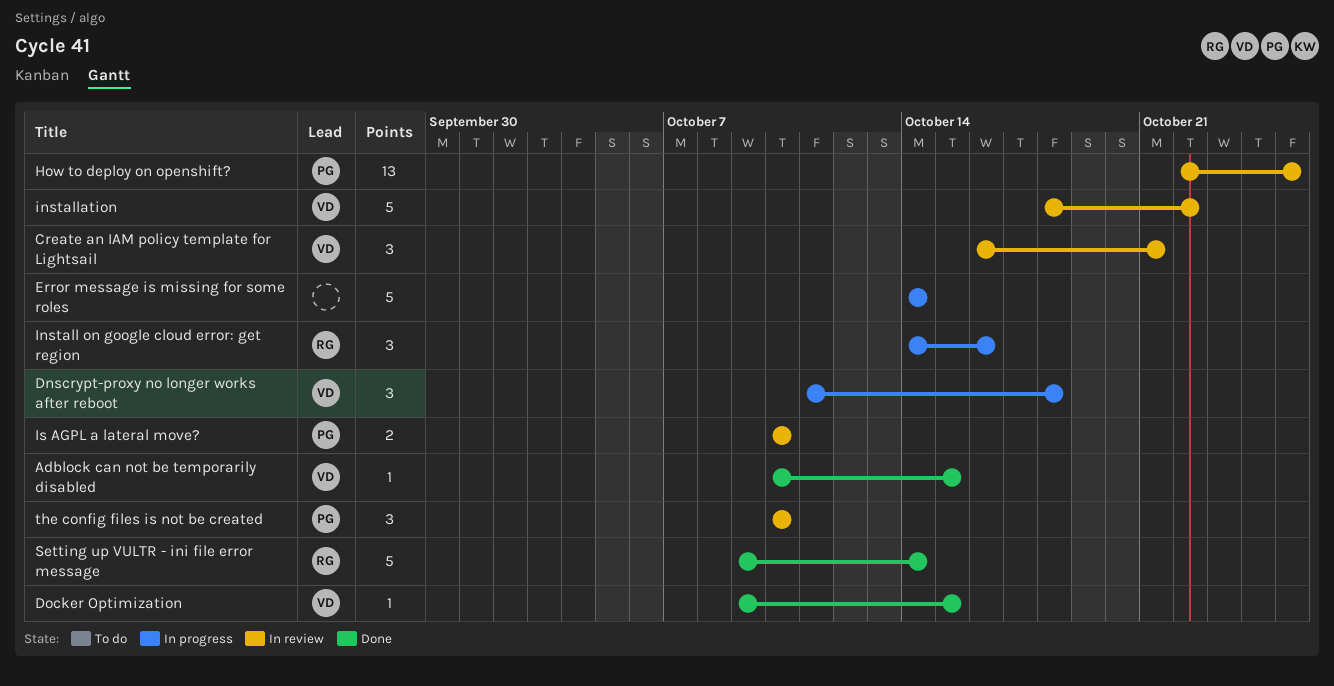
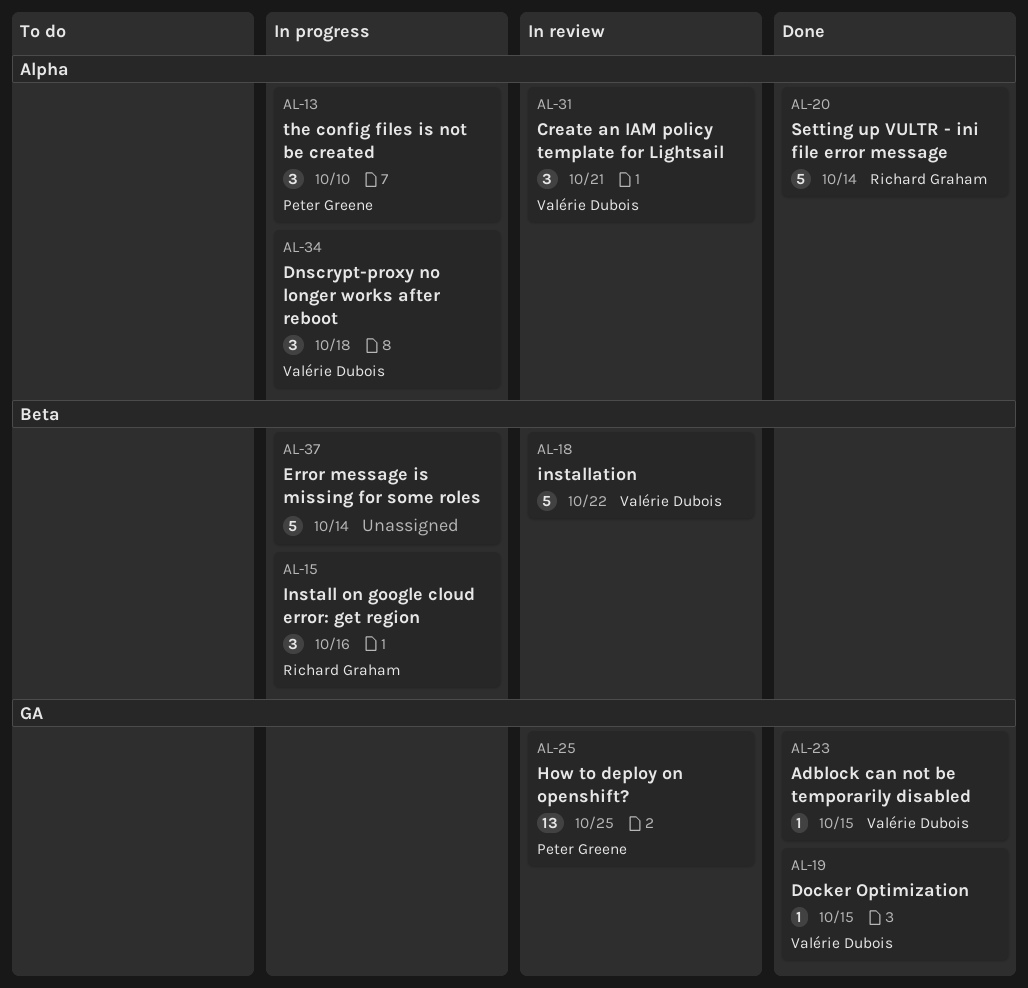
Is AGPL a lateral move?: present -> none
the config files is not be created, status: In review -> In progress

